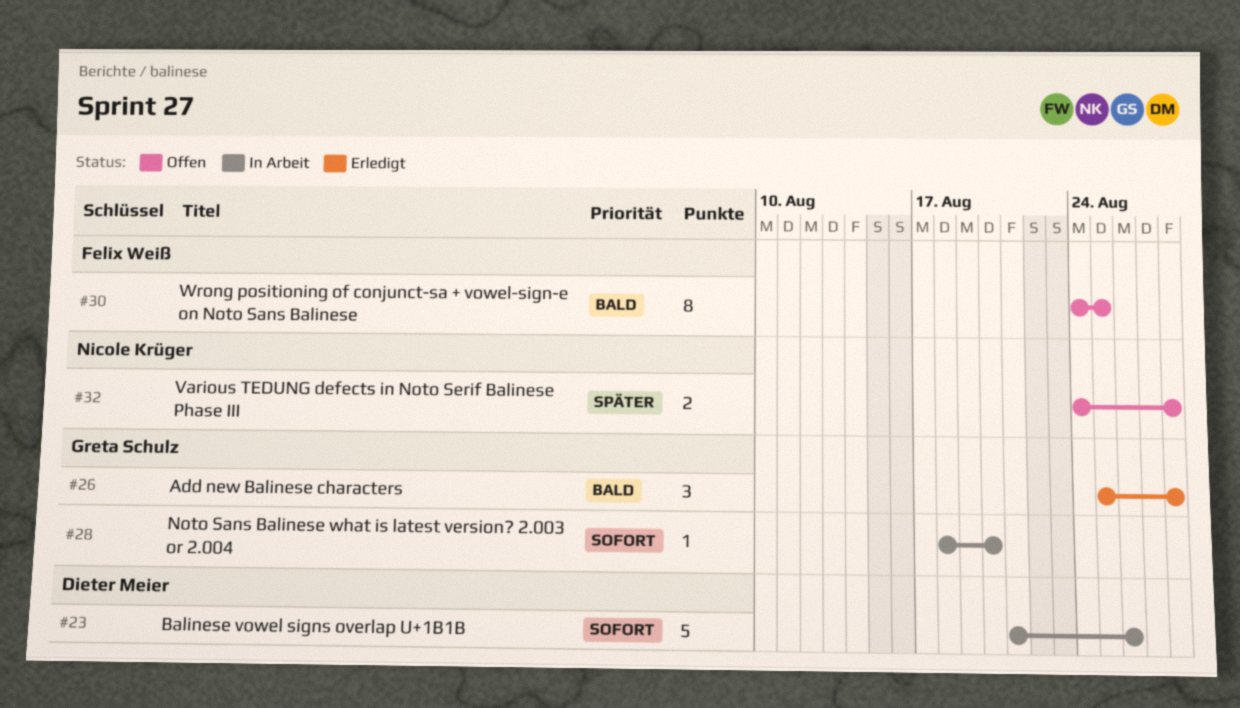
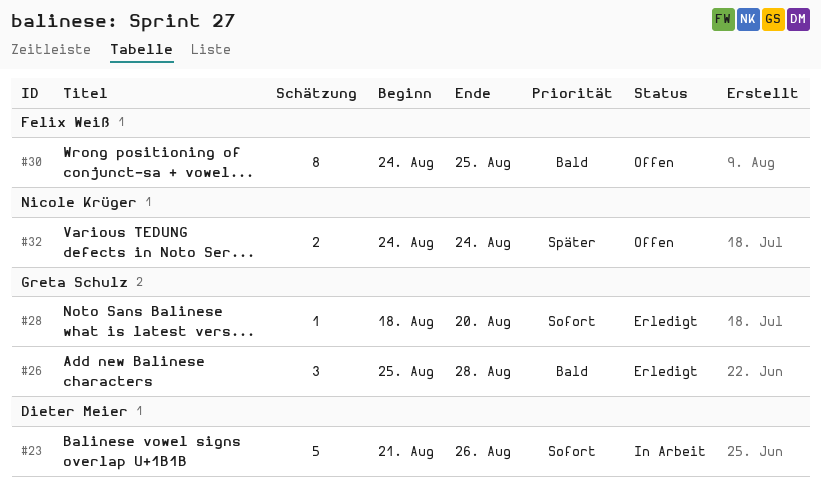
#28, status: In Arbeit -> Erledigt
#32, due: Aug 28 -> Aug 24

